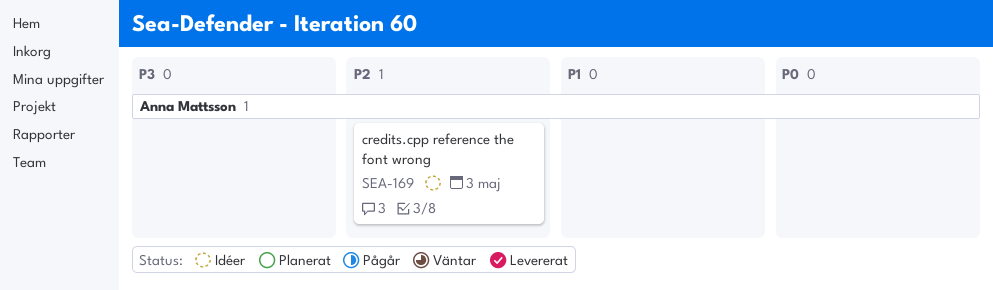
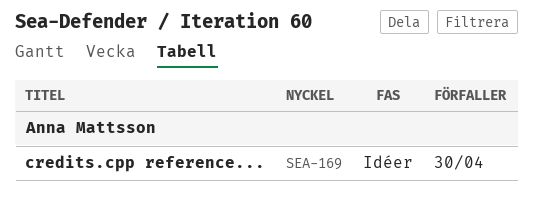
SEA-169, due: May 3 -> Apr 30

